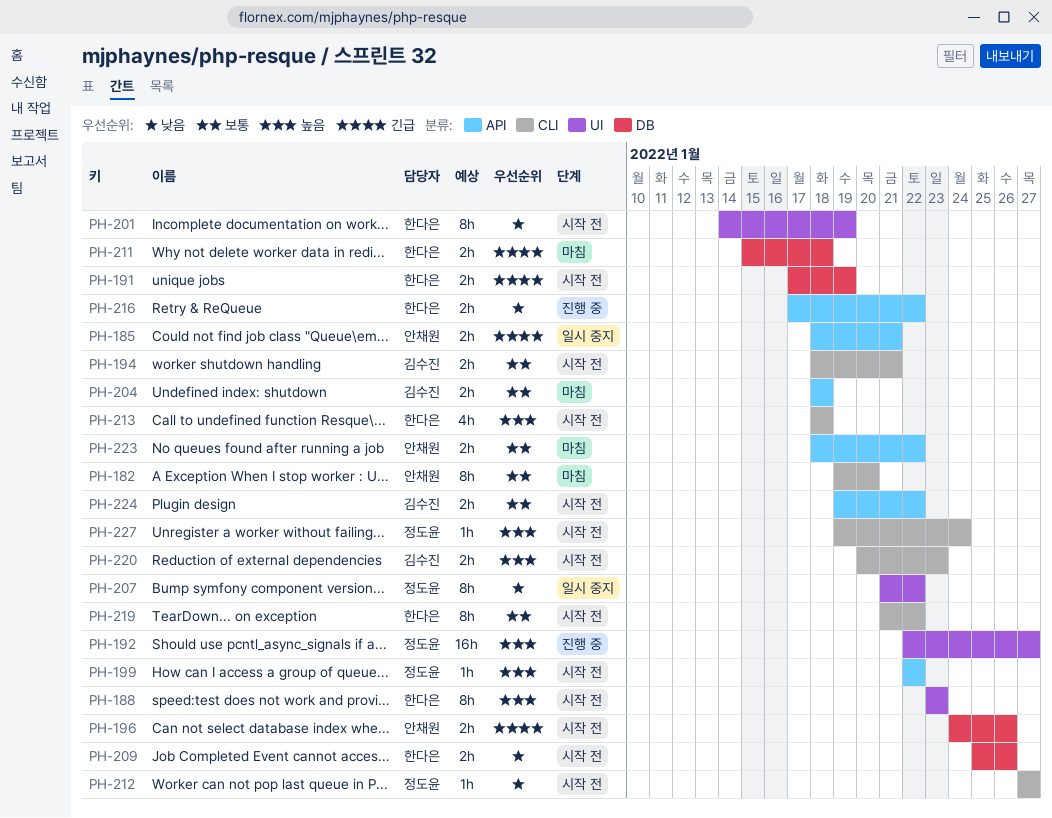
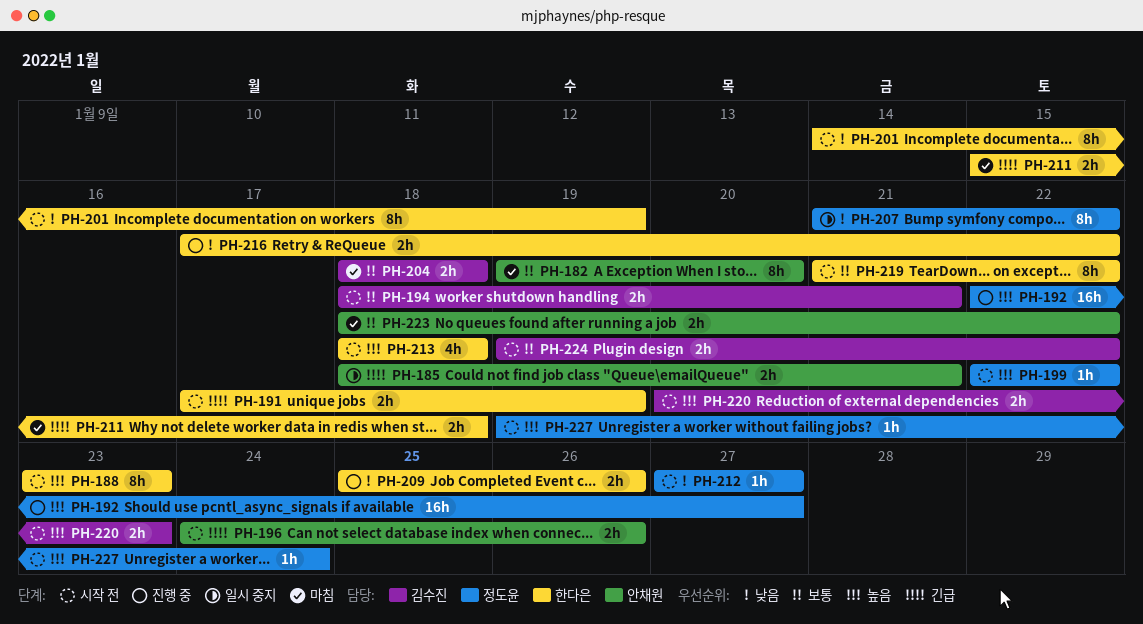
PH-209, status: 시작 전 -> 진행 중

